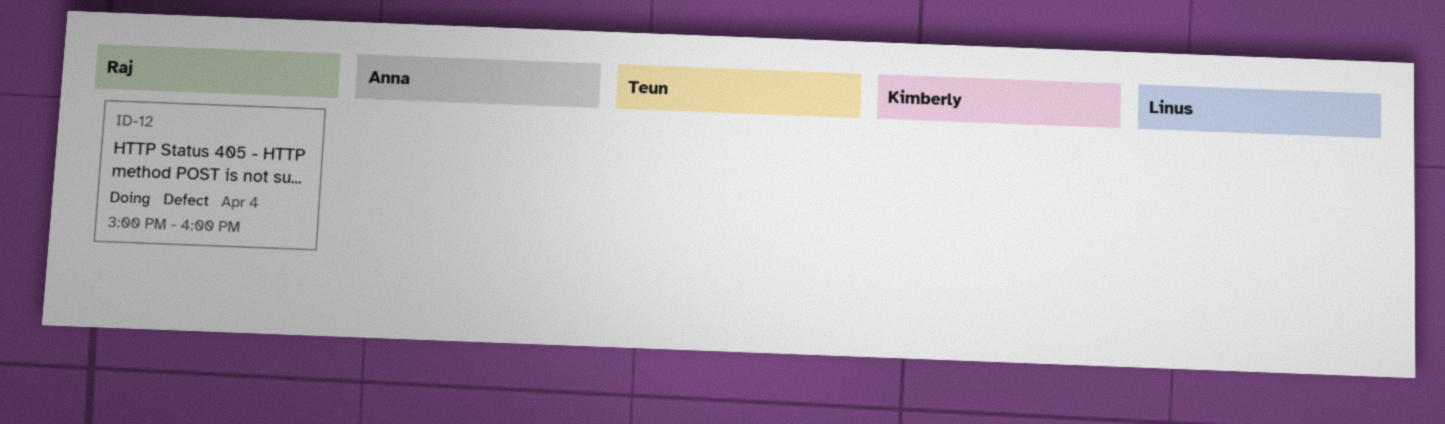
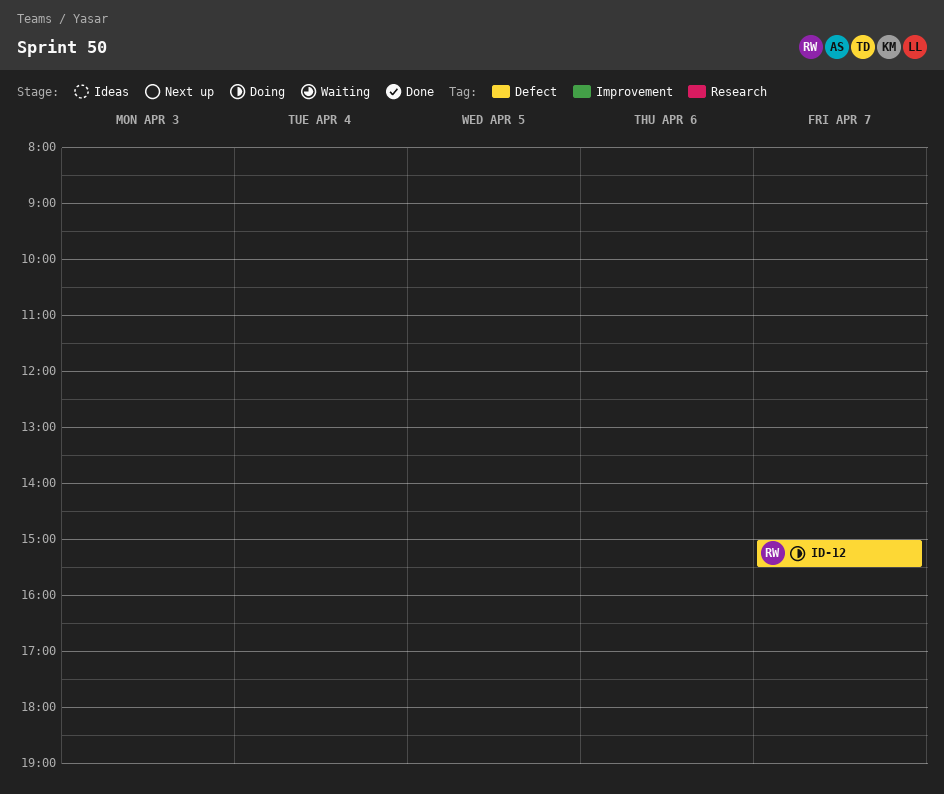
ID-12, day: Apr 4 -> Apr 7
ID-12, ends: 16:00 -> 15:30

